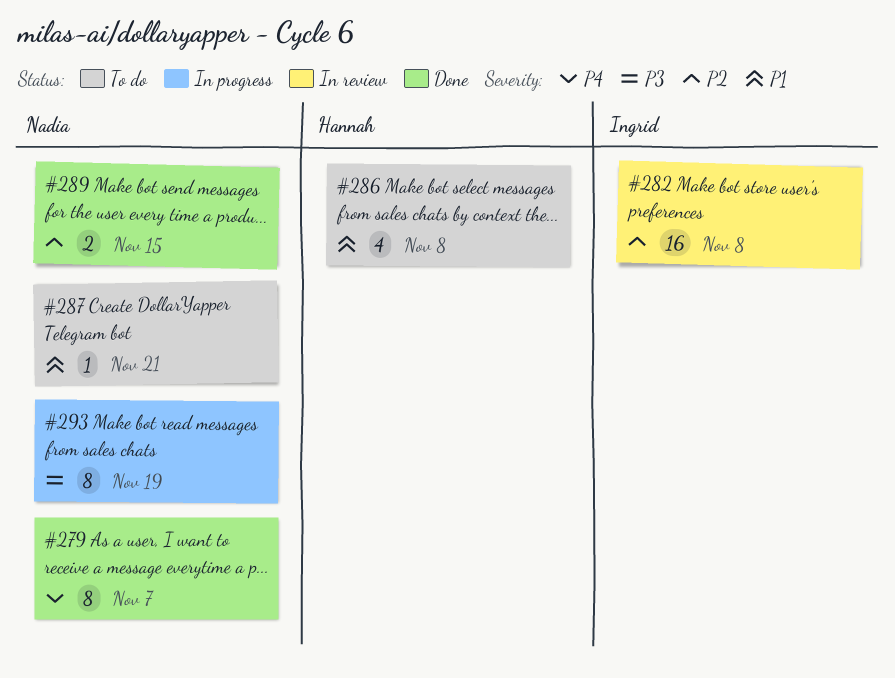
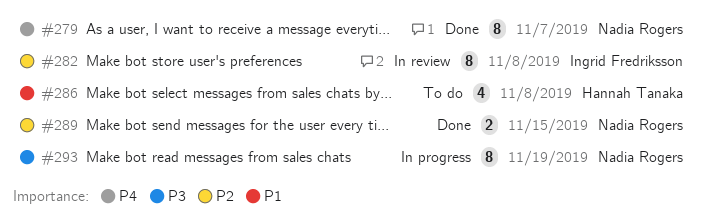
#282, estimate: 16 -> 8
#287: present -> none

